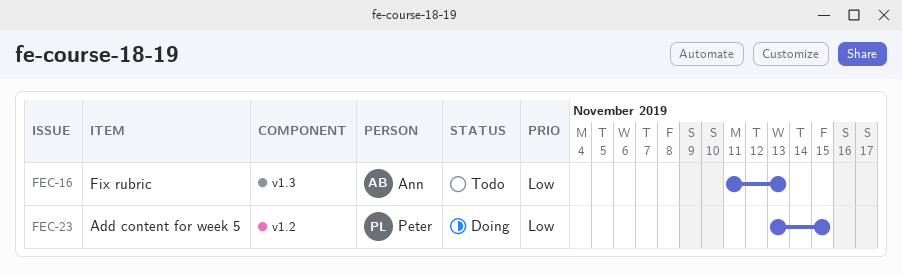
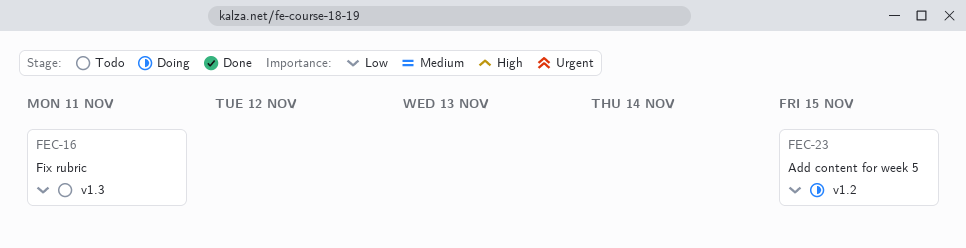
FEC-16, due: Nov 13 -> Nov 11

